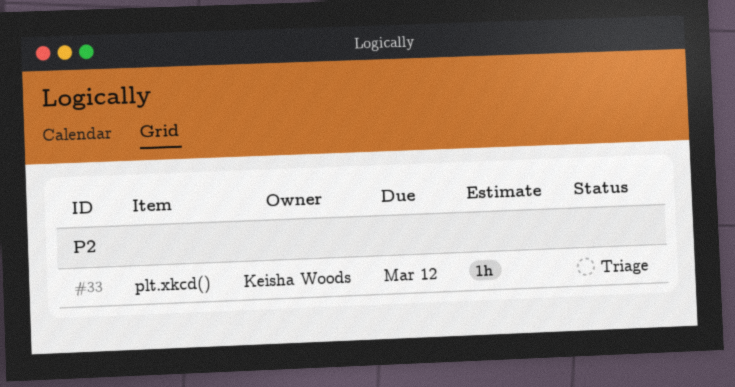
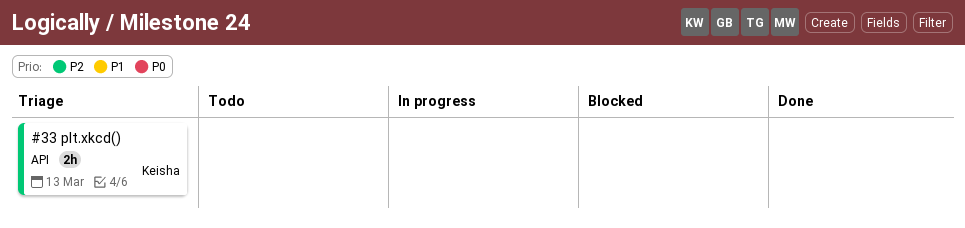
#33, estimate: 1h -> 2h
#33, due: Mar 12 -> Mar 13

